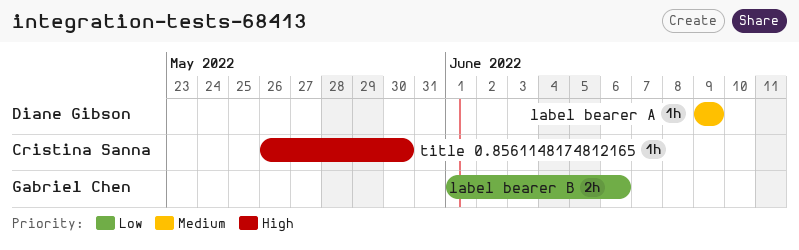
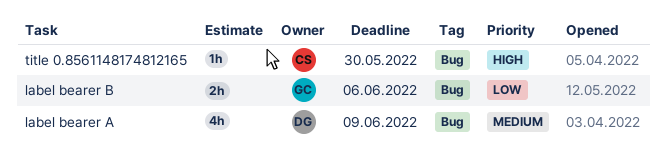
label bearer A, estimate: 1h -> 4h

